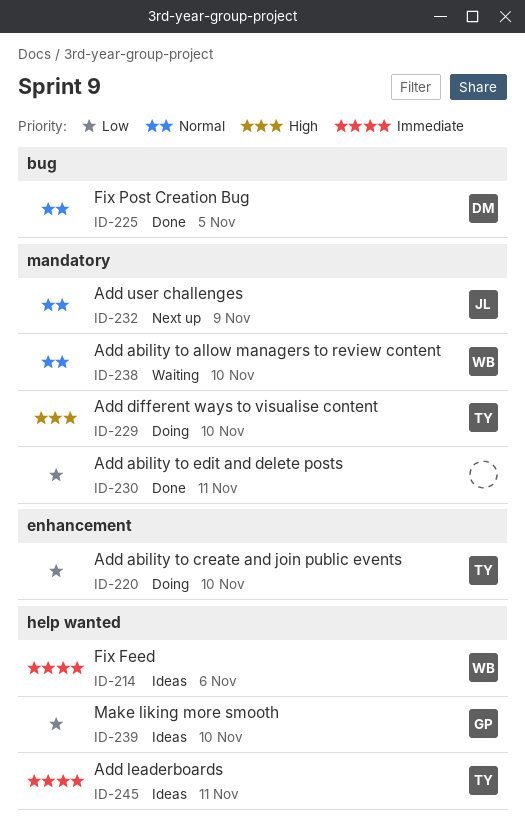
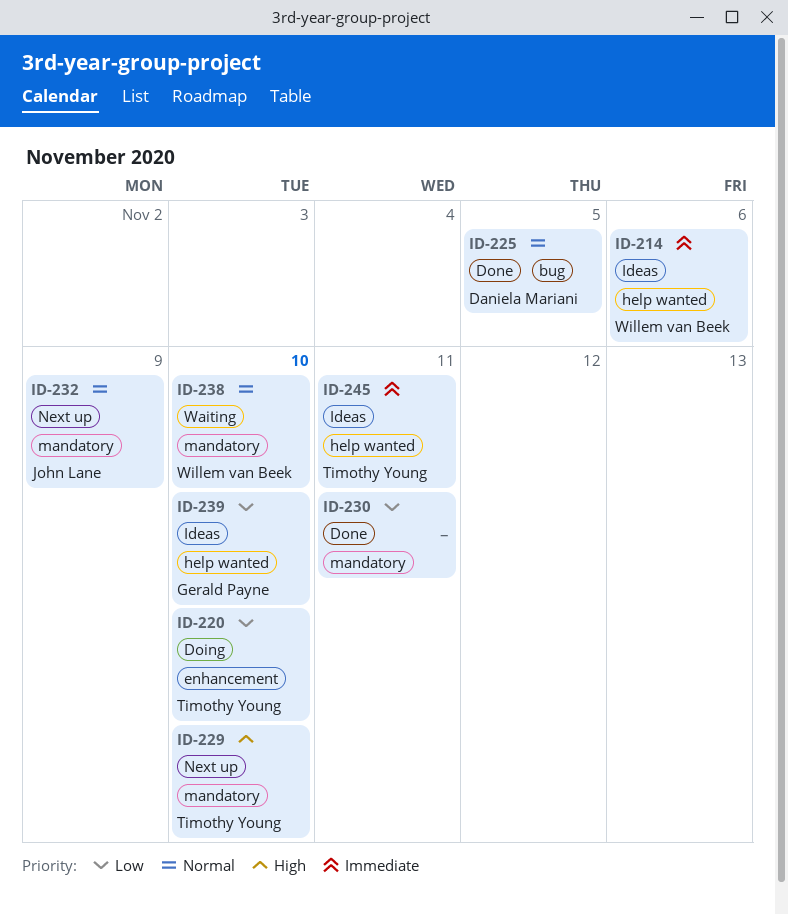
ID-229, status: Doing -> Next up

